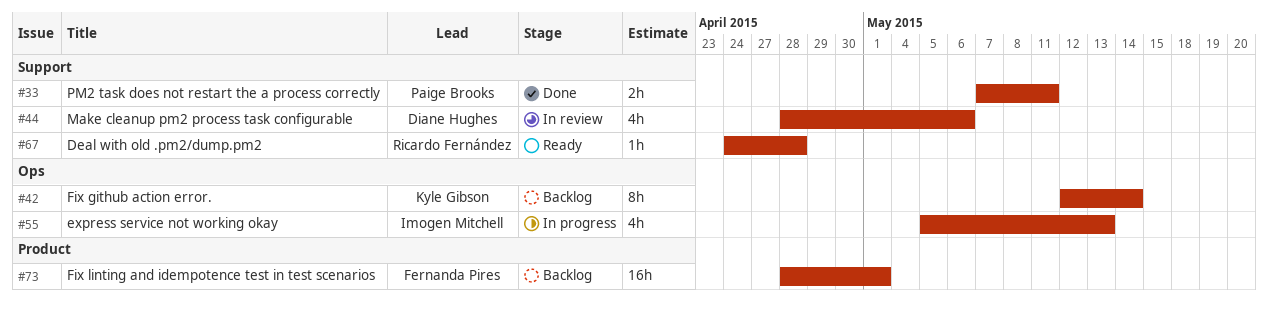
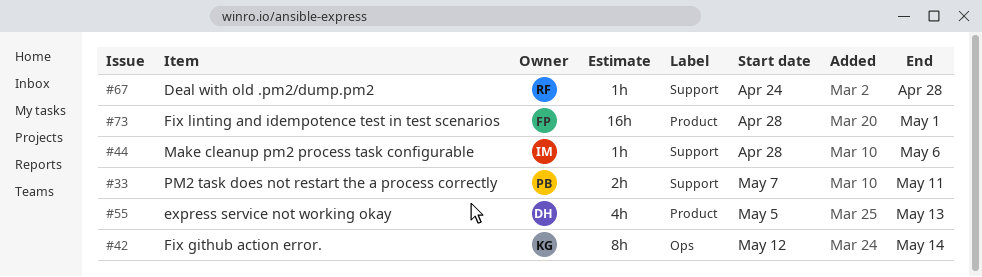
#44, owner: Diane Hughes -> Imogen Mitchell
#44, estimate: 4h -> 1h
#55, owner: Imogen Mitchell -> Diane Hughes
#55, label: Ops -> Product

